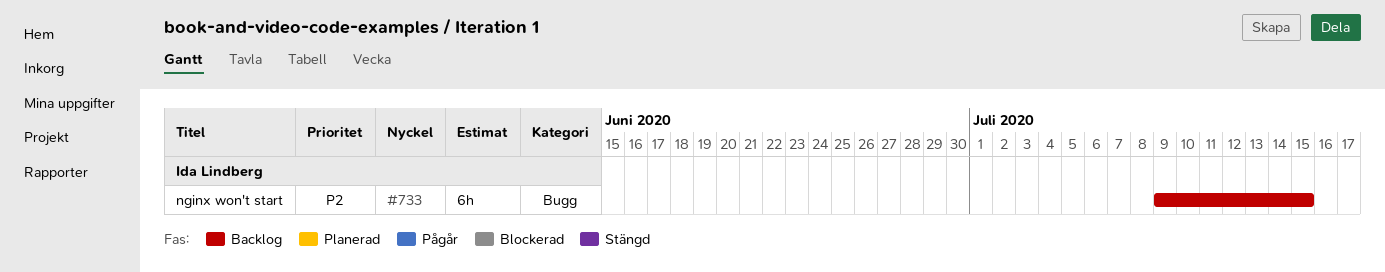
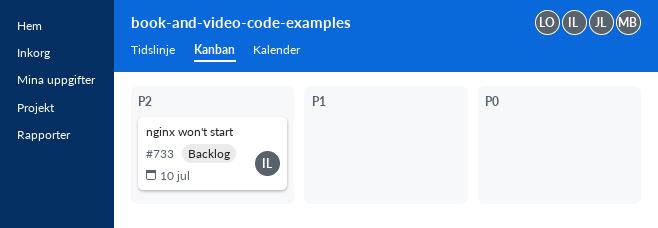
#733, due: Jul 15 -> Jul 10

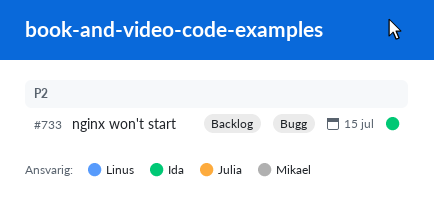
#733, due: Jul 10 -> Jul 15

